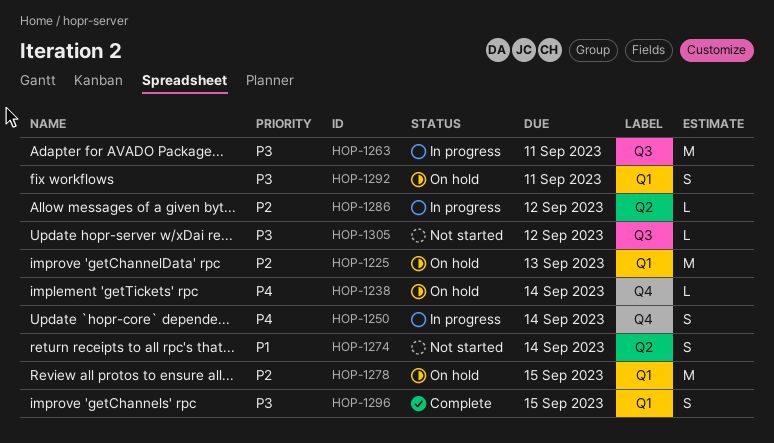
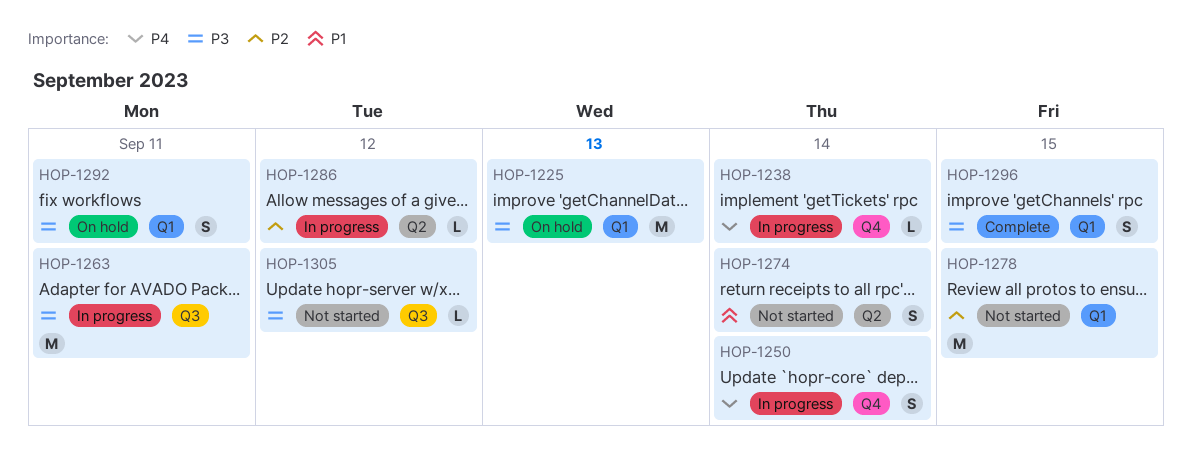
HOP-1225, priority: P2 -> P3
HOP-1238, status: On hold -> In progress
HOP-1278, status: On hold -> Not started

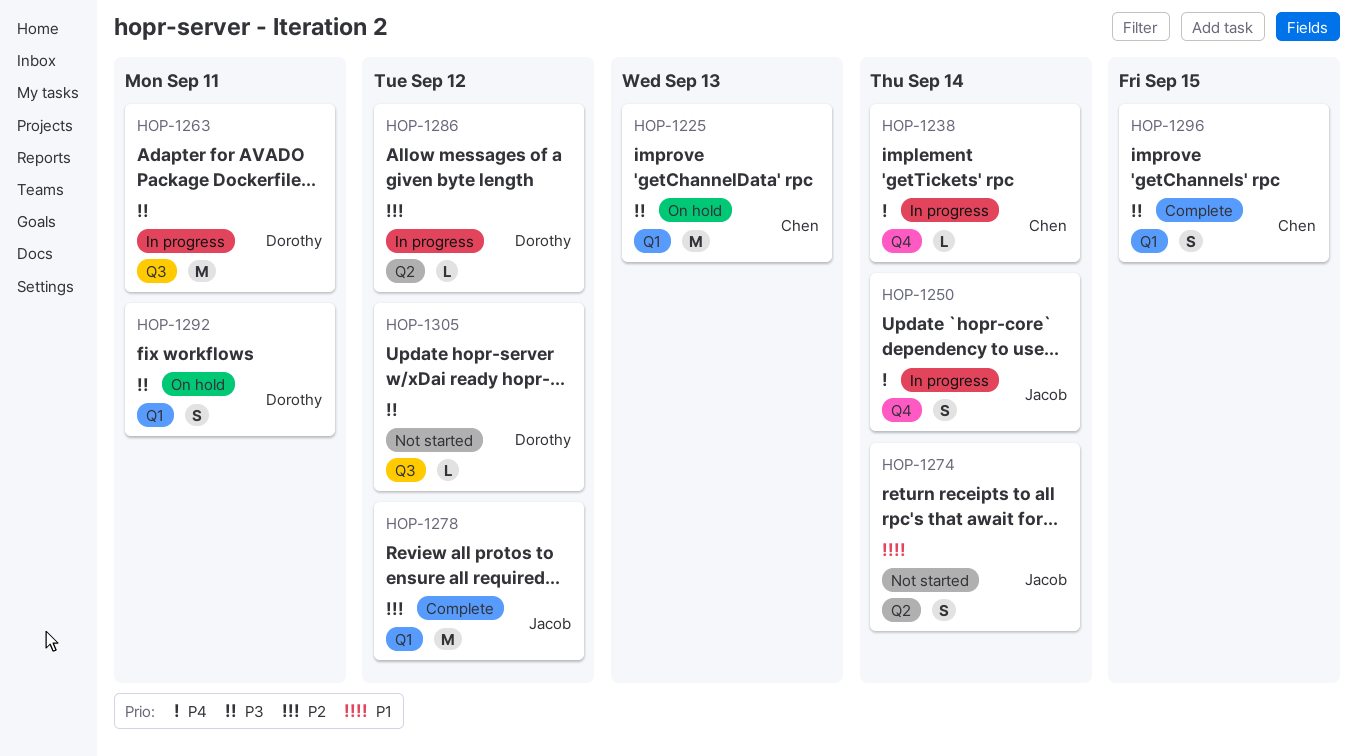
HOP-1278, status: Not started -> Complete
HOP-1278, due: Sep 15 -> Sep 12

